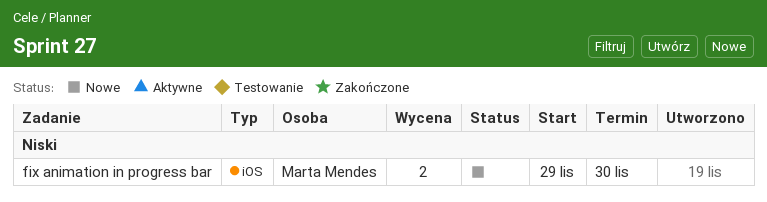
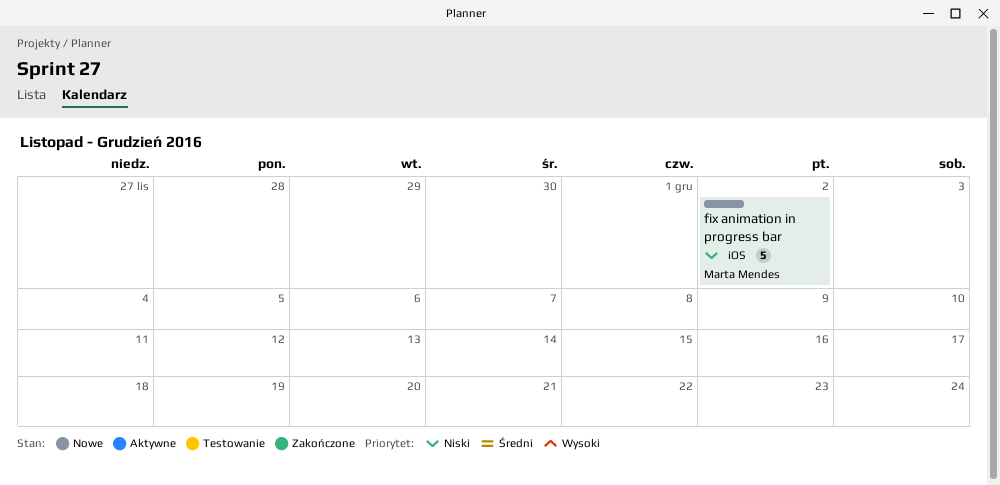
fix animation in progress bar, estimate: 2 -> 5
fix animation in progress bar, due: Nov 30 -> Dec 2

